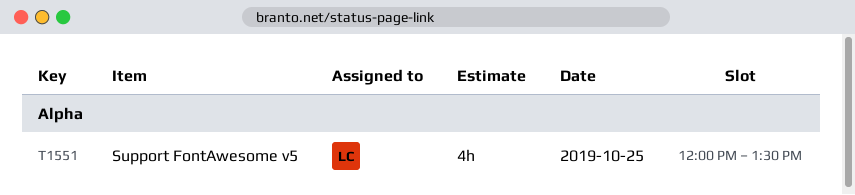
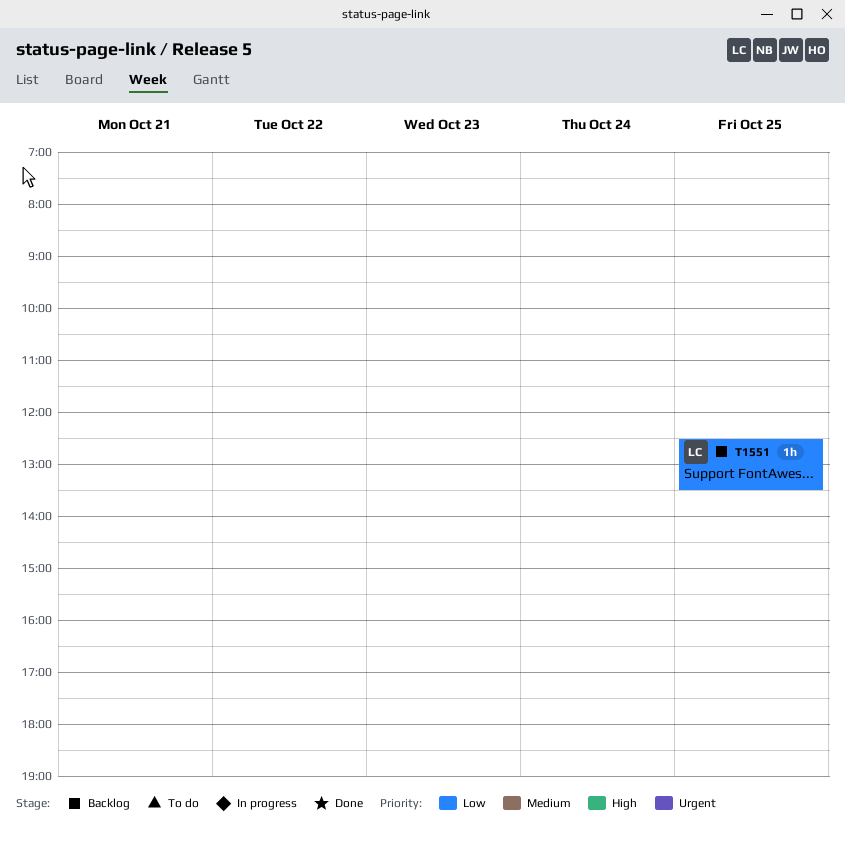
T1551, estimate: 4h -> 1h
T1551, begins: 12:00 -> 12:30

